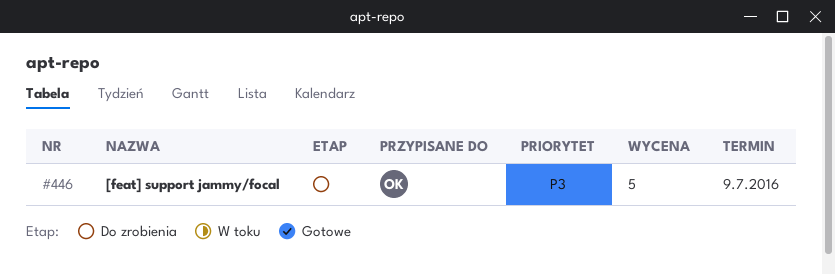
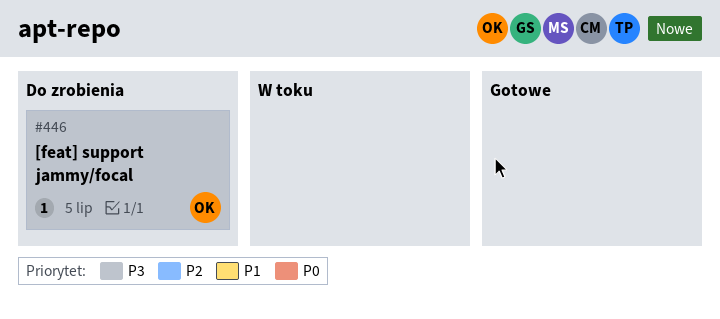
#446, estimate: 5 -> 1
#446, due: Jul 9 -> Jul 5

